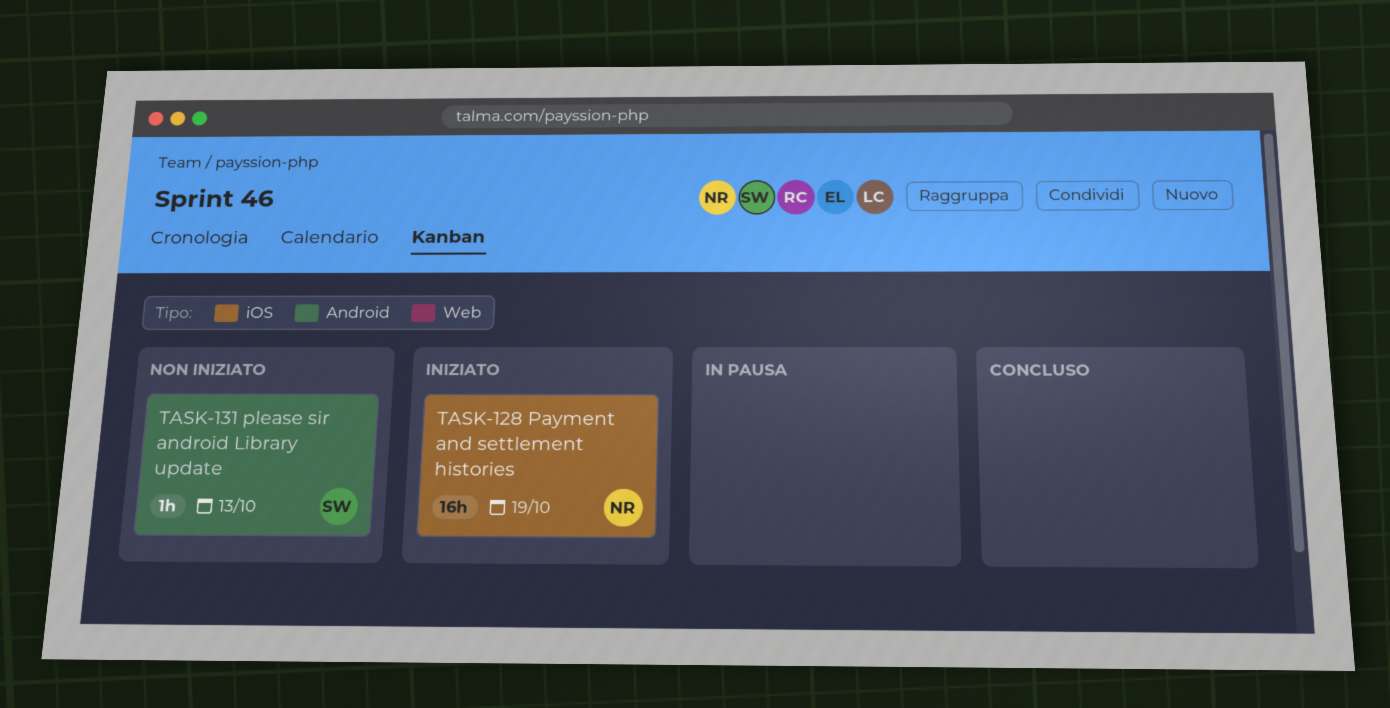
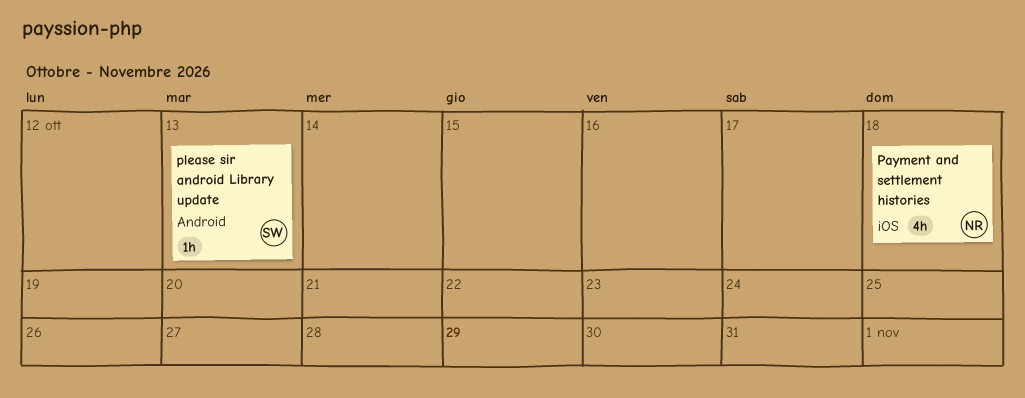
Payment and settlement histories, estimate: 16h -> 4h
Payment and settlement histories, due: Oct 19 -> Oct 18

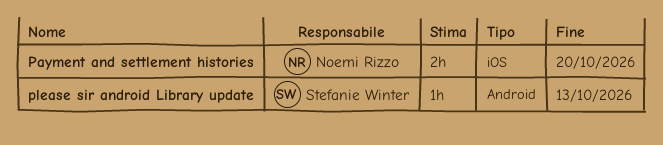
Payment and settlement histories, estimate: 4h -> 2h
Payment and settlement histories, due: Oct 18 -> Oct 20

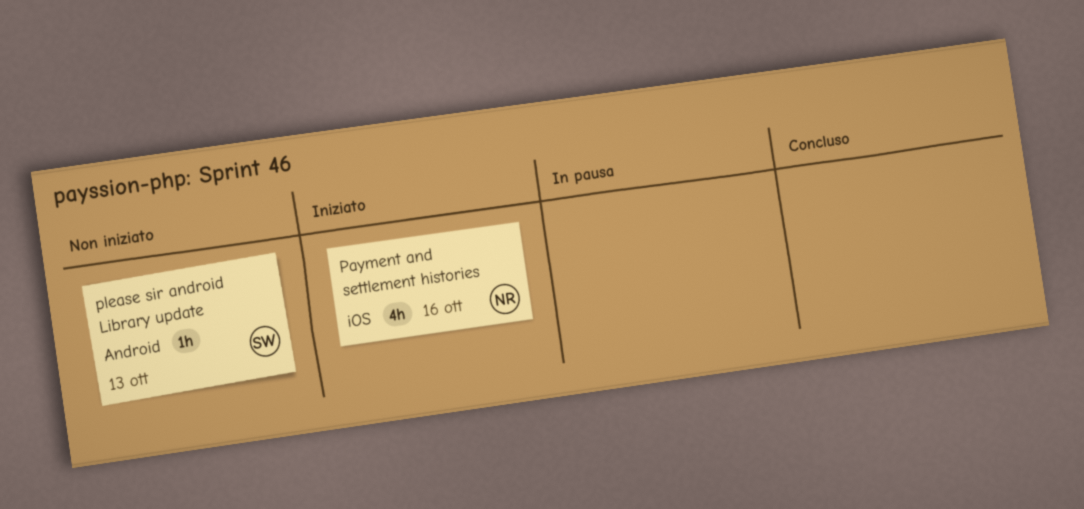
Payment and settlement histories, estimate: 2h -> 4h
Payment and settlement histories, due: Oct 20 -> Oct 16

